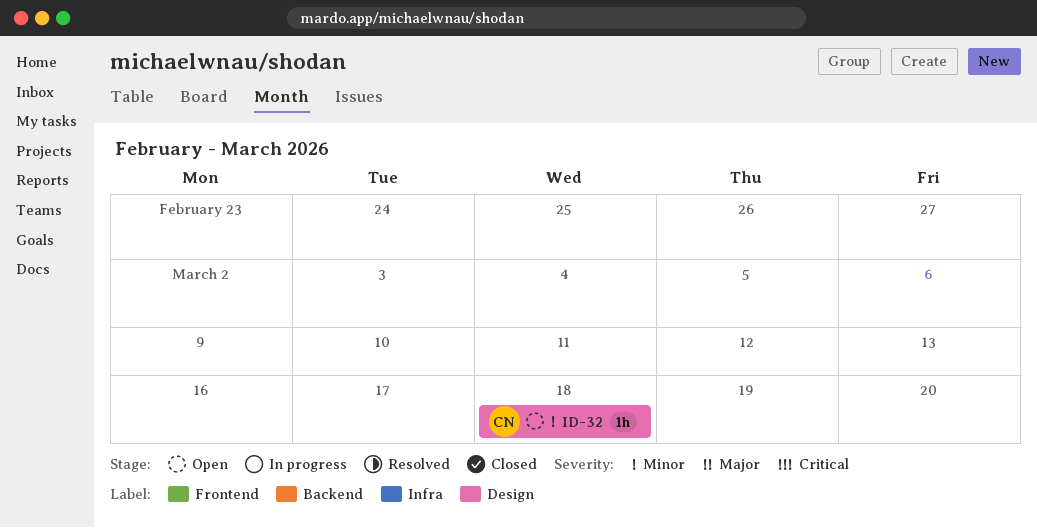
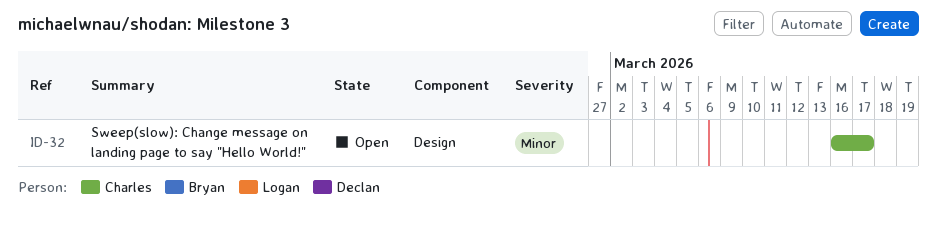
ID-32, start: Mar 18 -> Mar 16
ID-32, due: Mar 18 -> Mar 17

